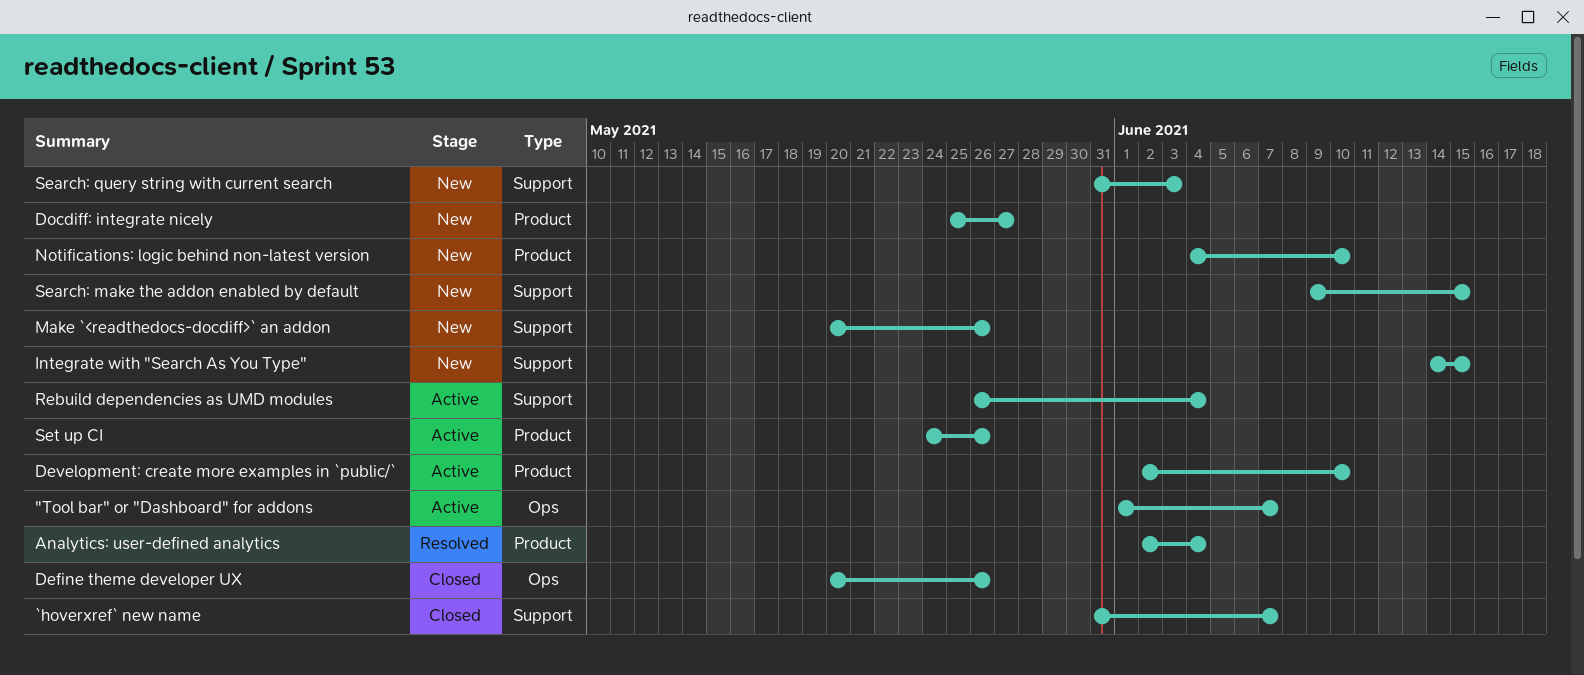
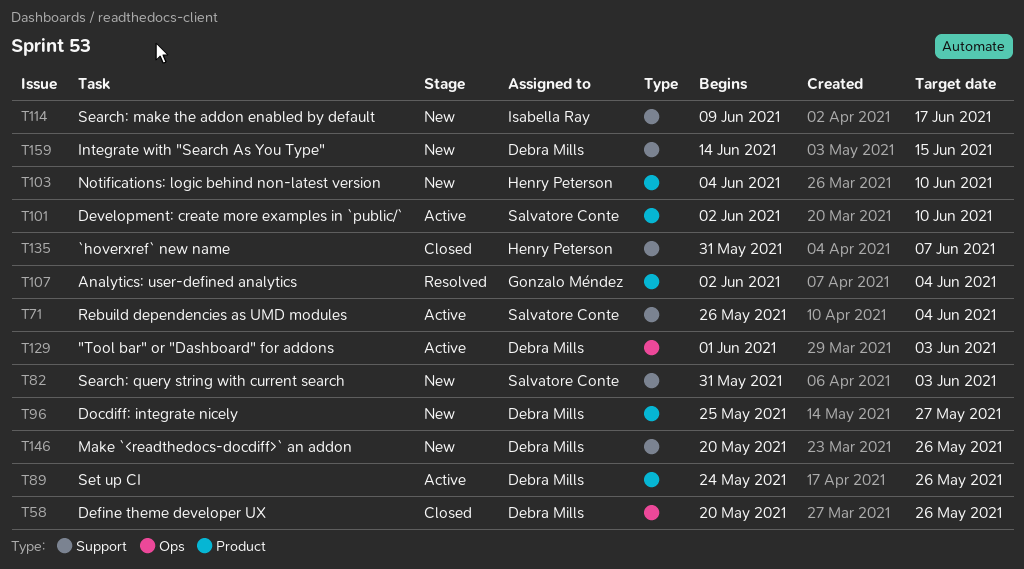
"Tool bar" or "Dashboard" for addons, due: Jun 7 -> Jun 3
Search: make the addon enabled by default, due: Jun 15 -> Jun 17

